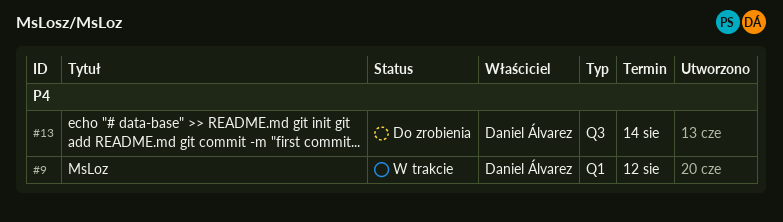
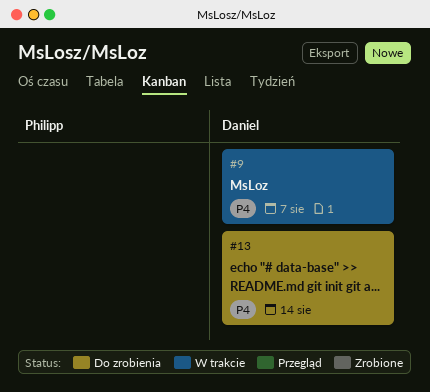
#9, due: Aug 12 -> Aug 7

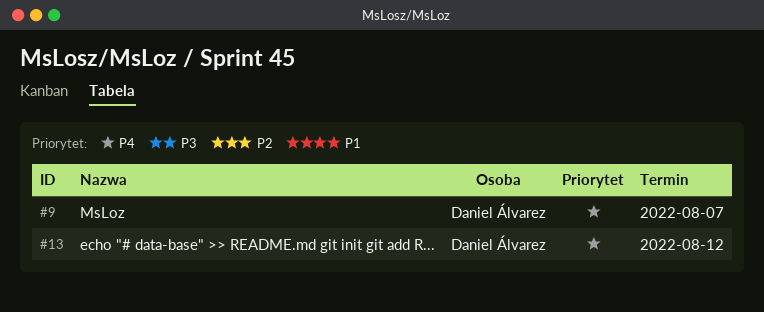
#13, due: Aug 14 -> Aug 12

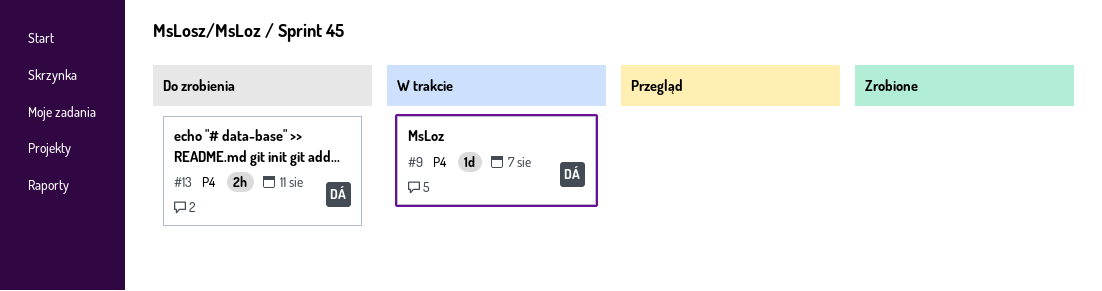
#13, due: Aug 12 -> Aug 11

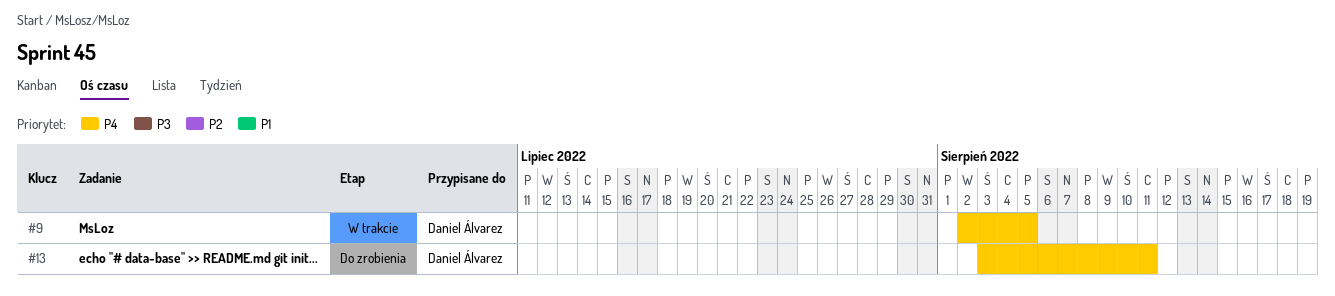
#9, due: Aug 7 -> Aug 5

